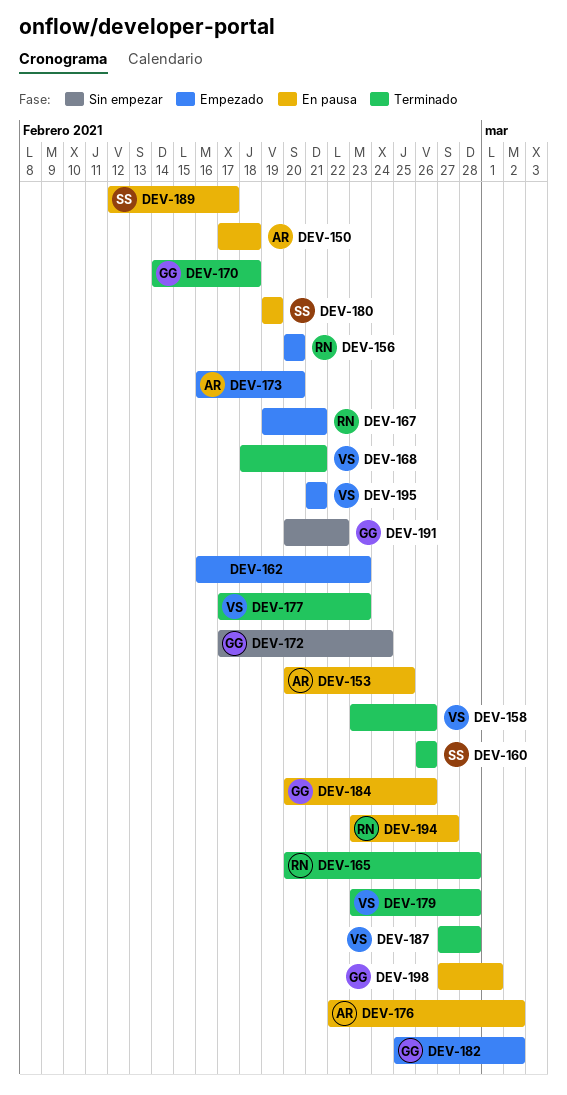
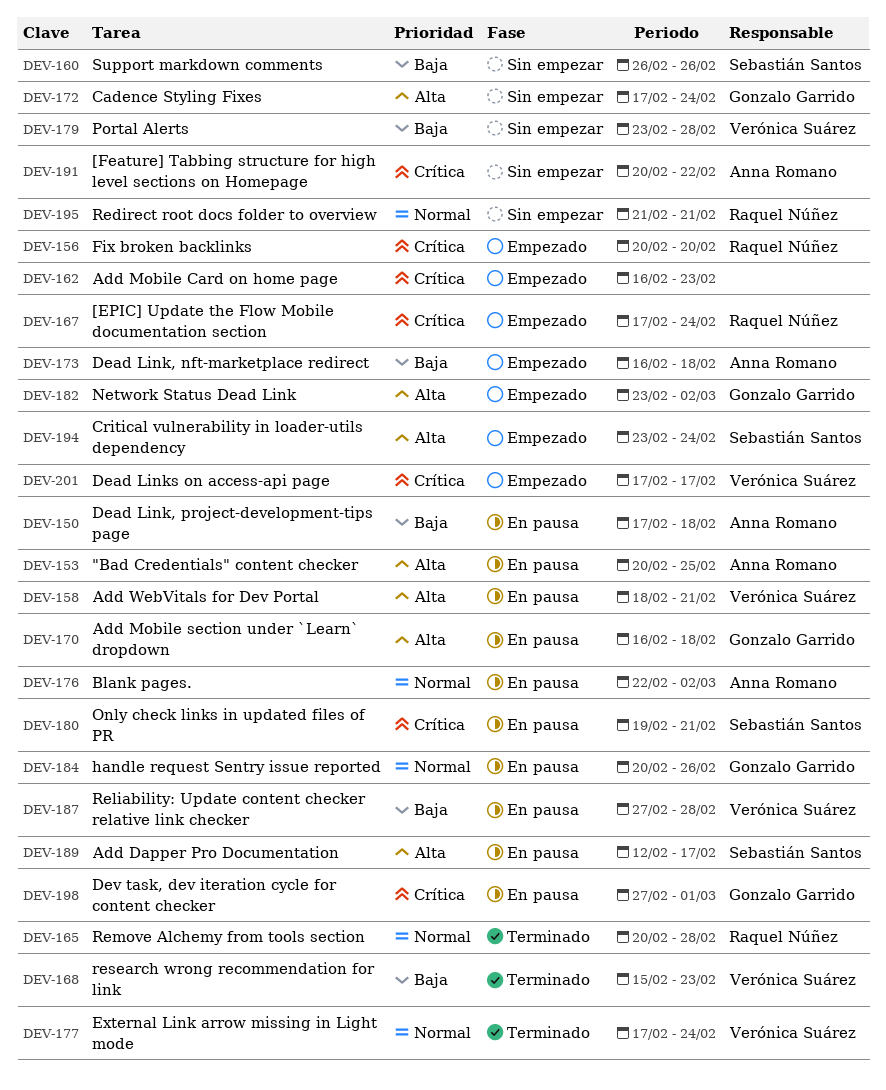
DEV-158, status: Terminado -> En pausa
DEV-158, start: Feb 23 -> Feb 18
DEV-158, due: Feb 26 -> Feb 21
DEV-160, status: Terminado -> Sin empezar
DEV-167, start: Feb 19 -> Feb 17
DEV-167, due: Feb 21 -> Feb 24
DEV-168, start: Feb 18 -> Feb 15
DEV-168, due: Feb 21 -> Feb 23
DEV-170, status: Terminado -> En pausa
DEV-170, start: Feb 14 -> Feb 16
DEV-173, due: Feb 20 -> Feb 18
DEV-177, due: Feb 23 -> Feb 24
DEV-179, status: Terminado -> Sin empezar
DEV-180, due: Feb 19 -> Feb 21
DEV-182, start: Feb 25 -> Feb 23
DEV-187, status: Terminado -> En pausa
DEV-191, owner: Gonzalo Garrido -> Anna Romano
DEV-194, status: En pausa -> Empezado
DEV-194, owner: Raquel Núñez -> Sebastián Santos
DEV-194, due: Feb 27 -> Feb 24
DEV-195, status: Empezado -> Sin empezar
DEV-195, owner: Verónica Suárez -> Raquel Núñez
DEV-201: none -> present

